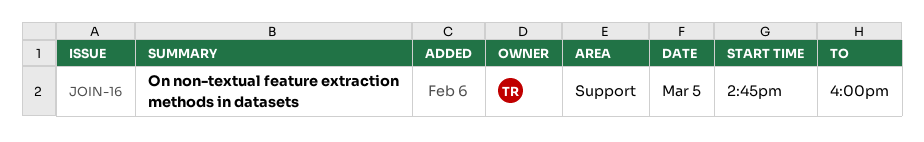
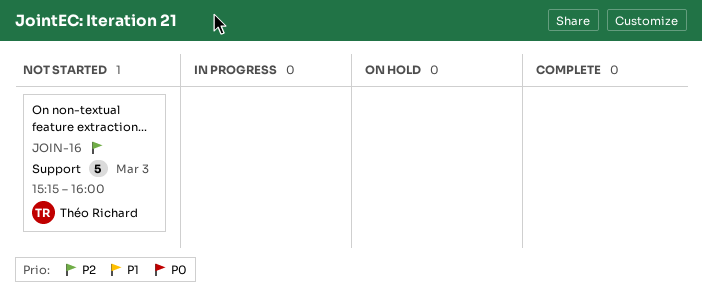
JOIN-16, day: Mar 5 -> Mar 3
JOIN-16, begins: 14:45 -> 15:15

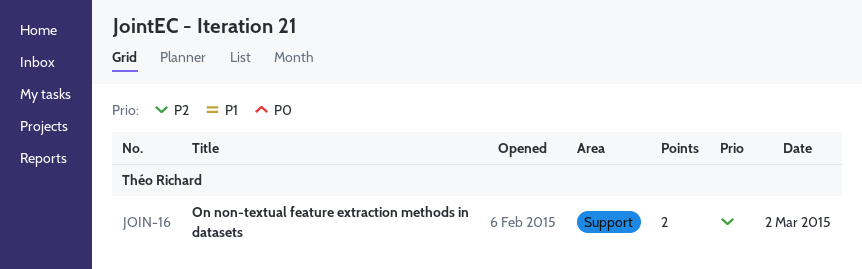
JOIN-16, estimate: 5 -> 2
JOIN-16, day: Mar 3 -> Mar 2

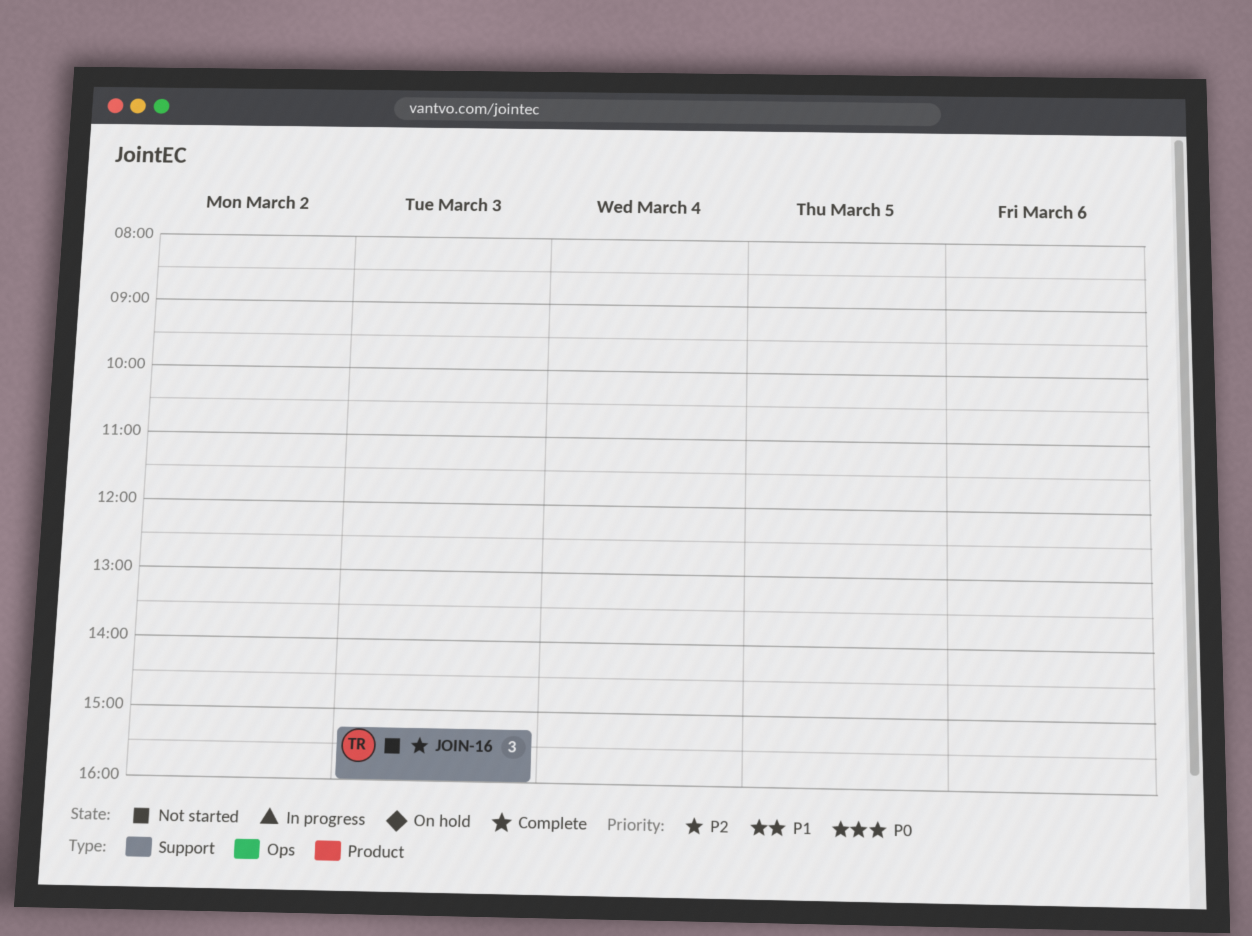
JOIN-16, estimate: 2 -> 3
JOIN-16, day: Mar 2 -> Mar 3

